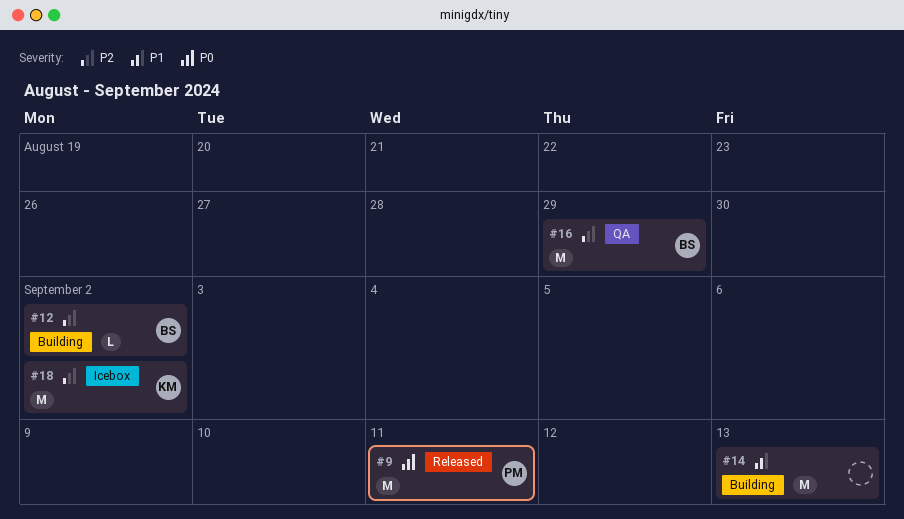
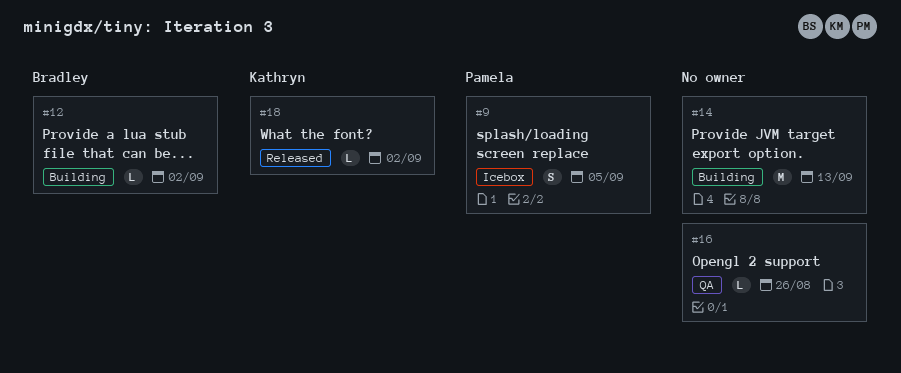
#9, status: Released -> Icebox
#9, estimate: M -> S
#9, due: Sep 11 -> Sep 5
#16, owner: Bradley -> none
#16, estimate: M -> L
#16, due: Aug 29 -> Aug 26
#18, status: Icebox -> Released
#18, estimate: M -> L

